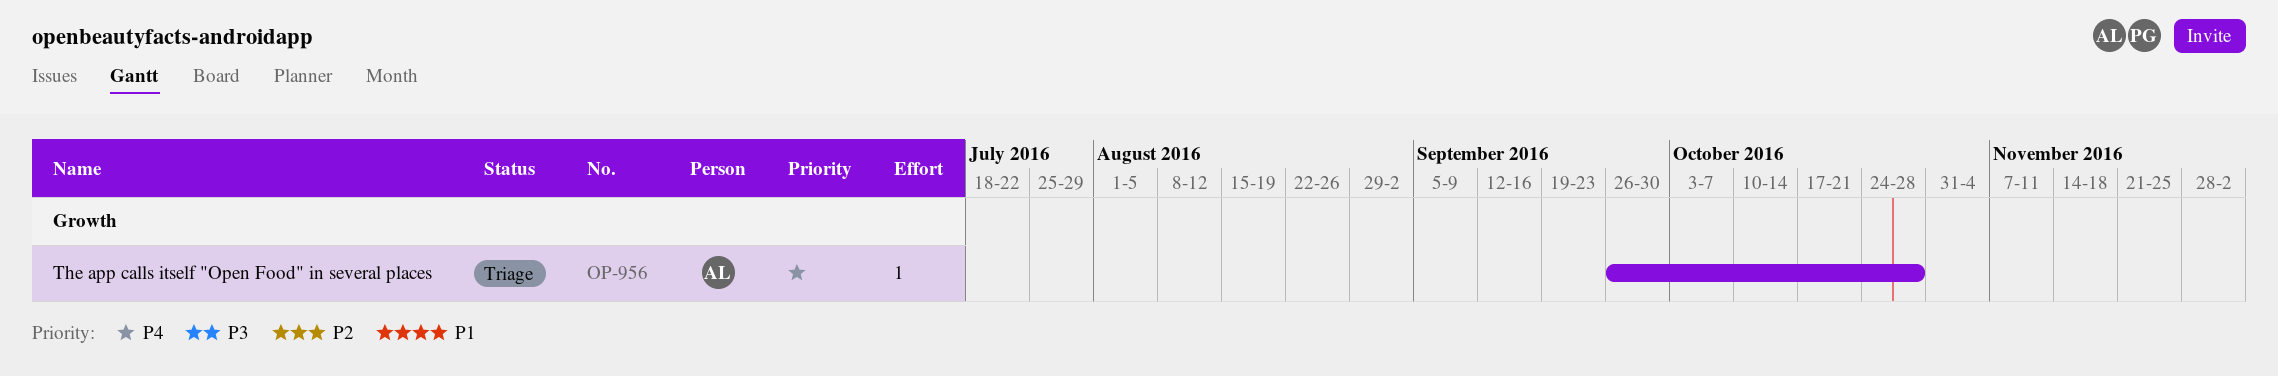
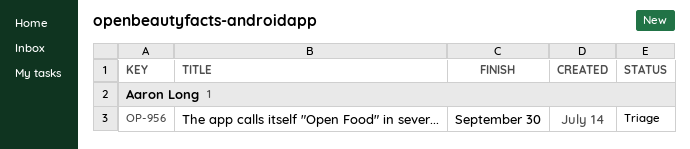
OP-956, due: Oct 28 -> Sep 30

